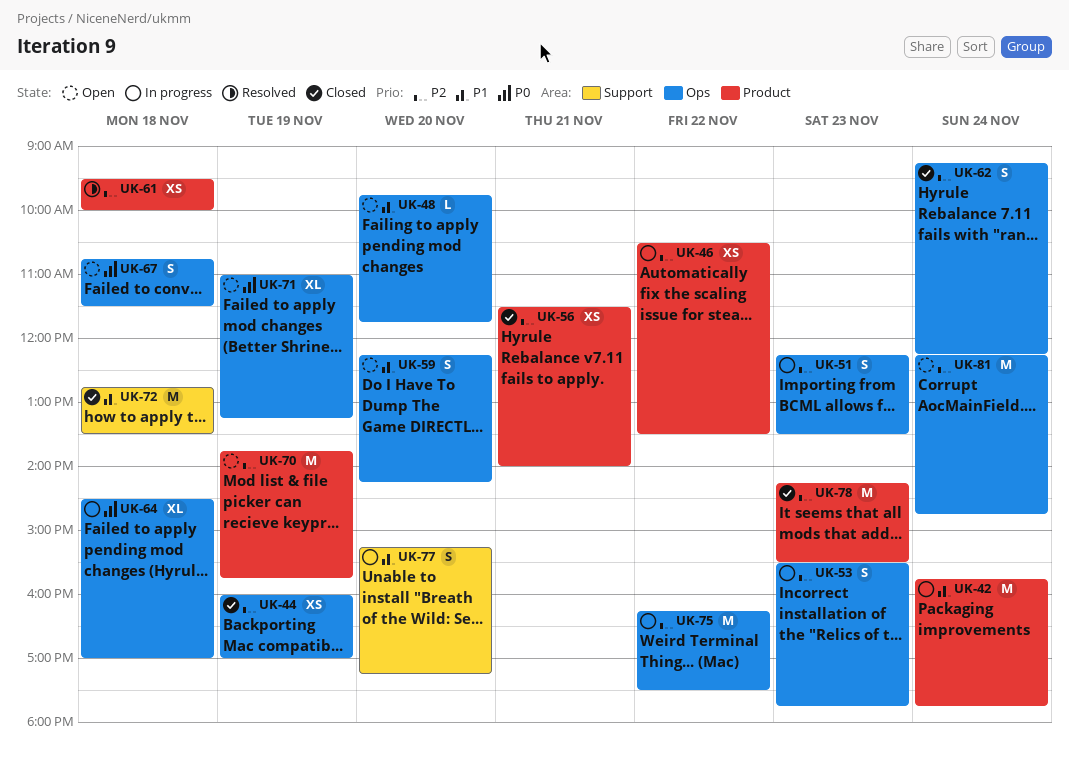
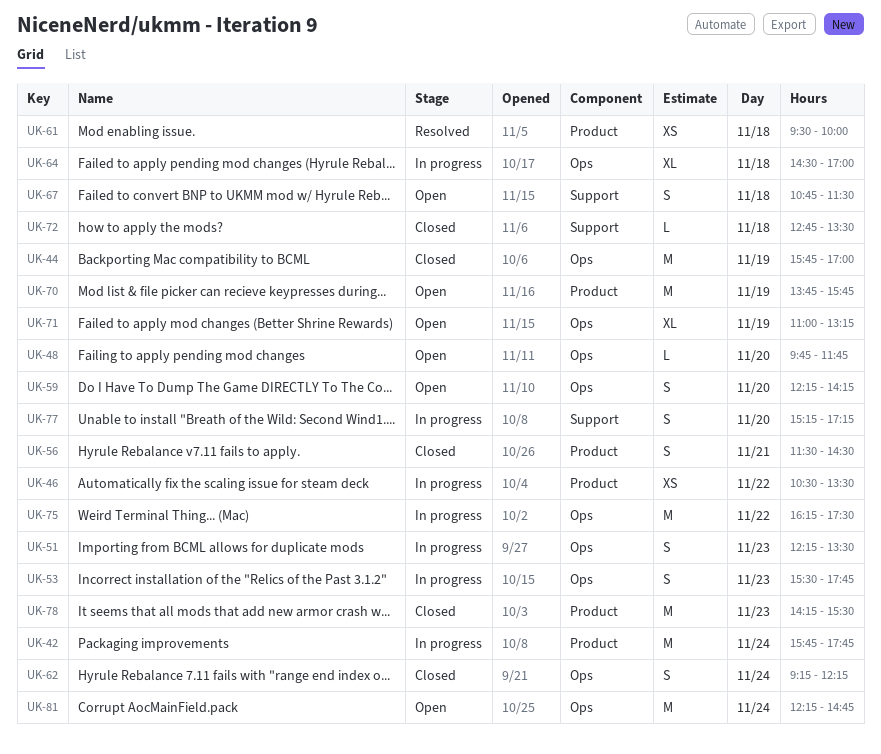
UK-44, estimate: XS -> M
UK-44, begins: 16:00 -> 15:45
UK-56, estimate: XS -> S
UK-56, ends: 14:00 -> 14:30
UK-67, label: Ops -> Support
UK-72, estimate: M -> L

